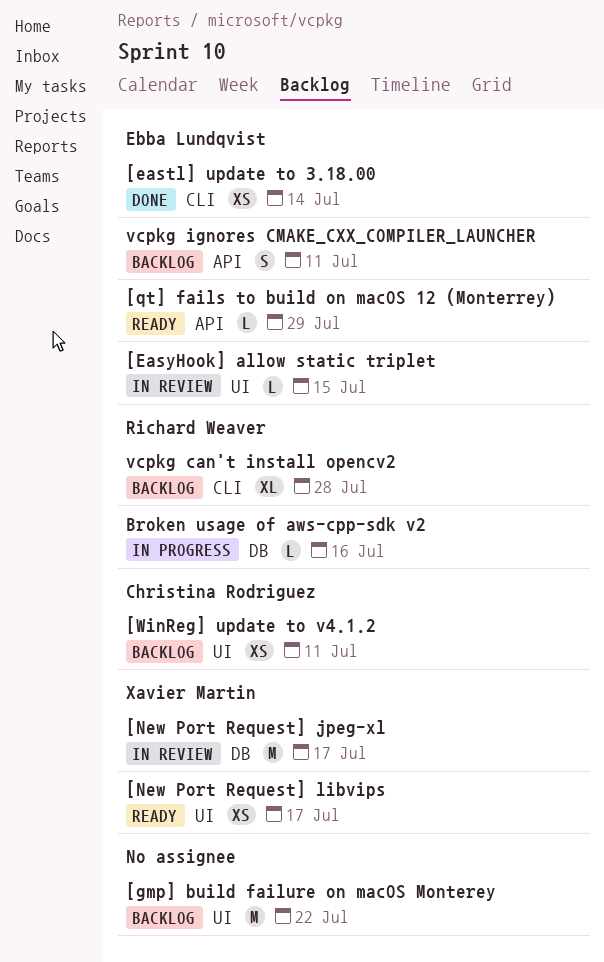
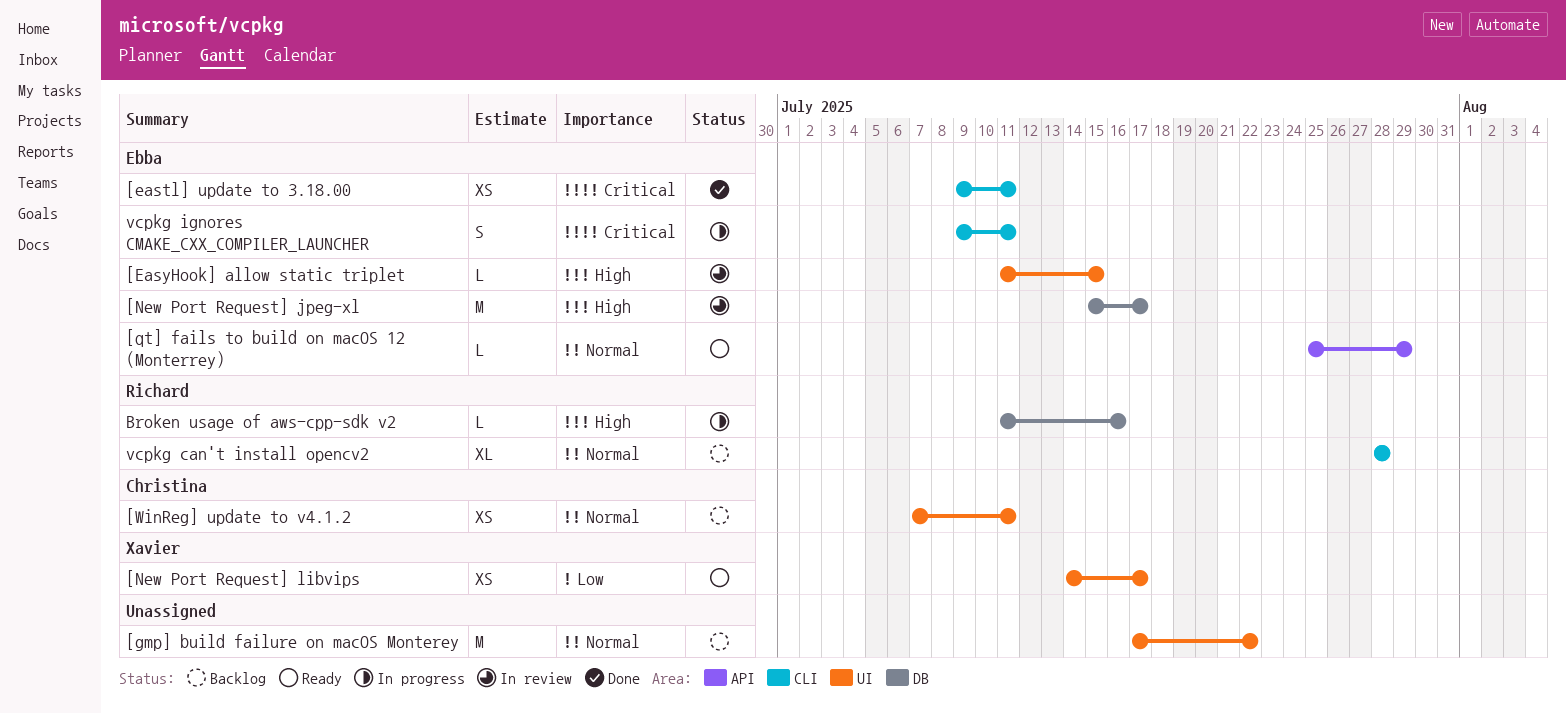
[eastl] update to 3.18.00, due: Jul 14 -> Jul 11
[New Port Request] jpeg-xl, owner: Xavier Martin -> Ebba Lundqvist
vcpkg ignores CMAKE_CXX_COMPILER_LAUNCHER, status: Backlog -> In progress
vcpkg ignores CMAKE_CXX_COMPILER_LAUNCHER, label: API -> CLI

